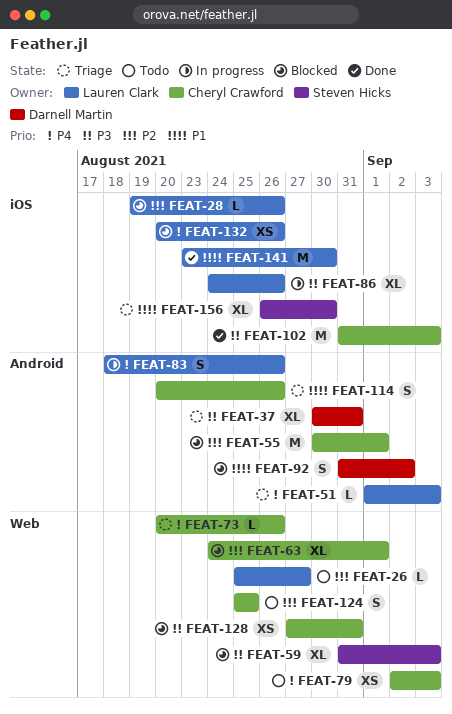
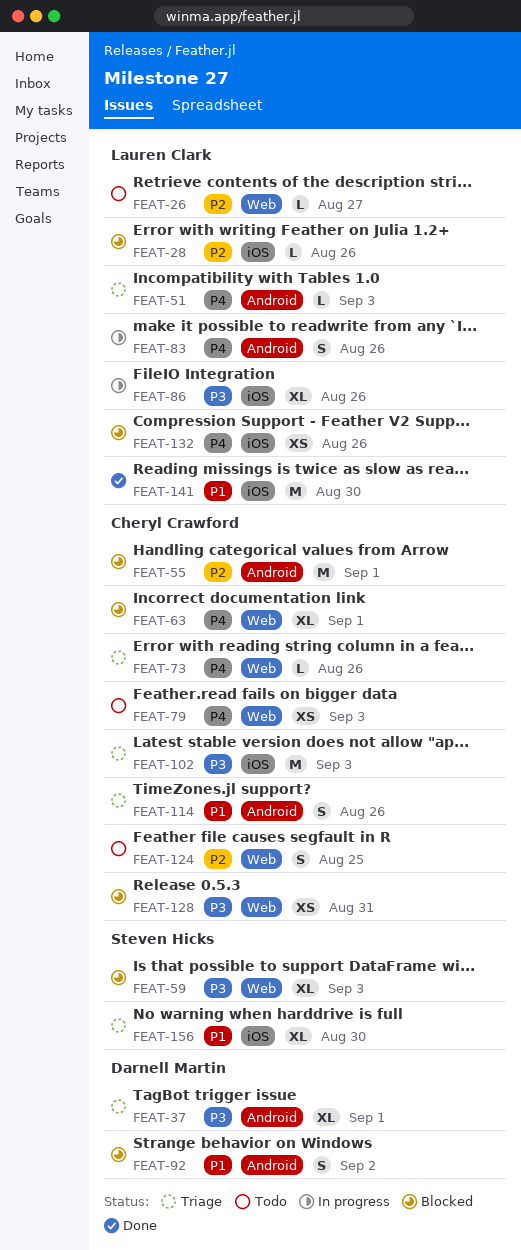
FEAT-37, due: Aug 31 -> Sep 1
FEAT-63, priority: P2 -> P4
FEAT-102, status: Done -> Triage

